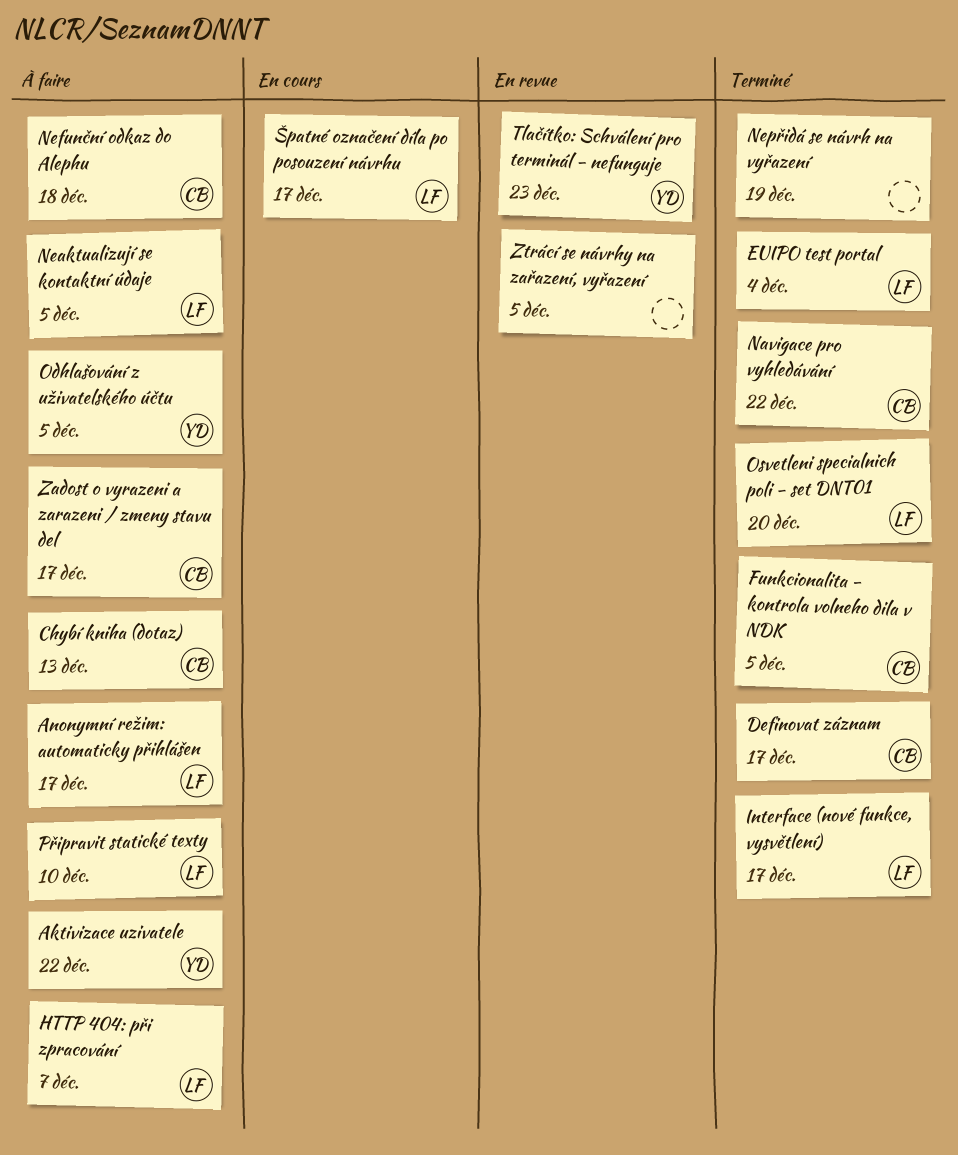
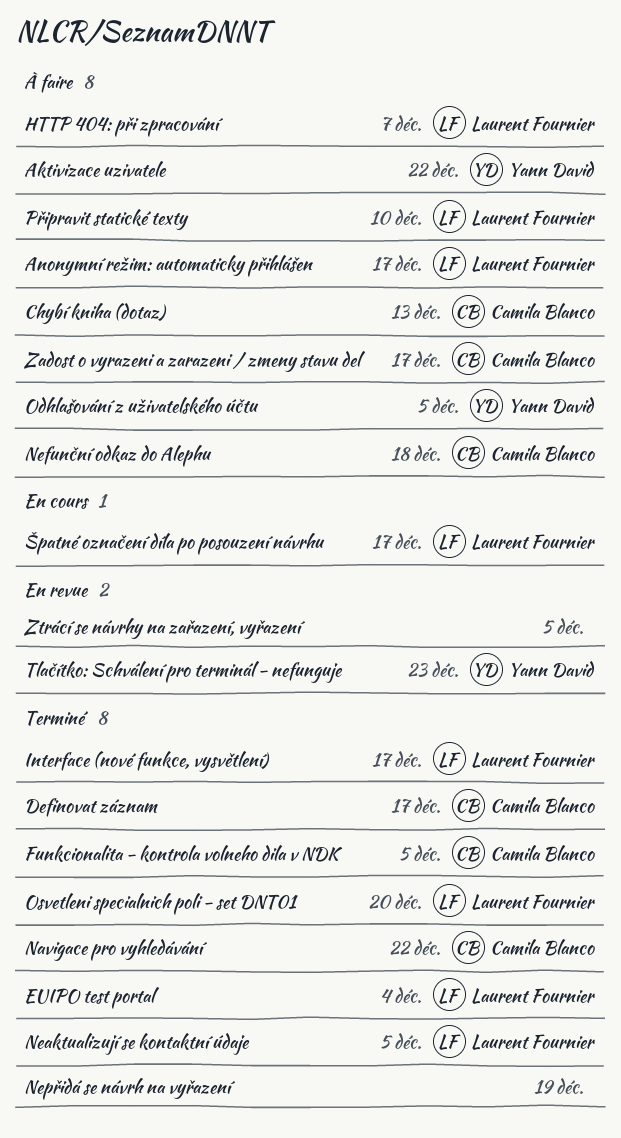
Neaktualizují se kontaktní údaje, status: À faire -> Terminé

